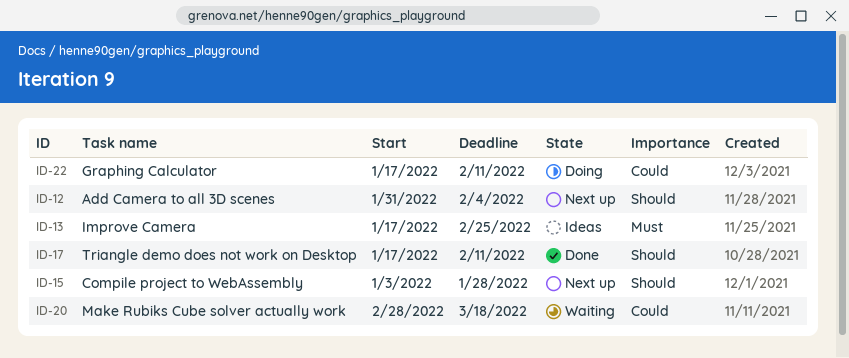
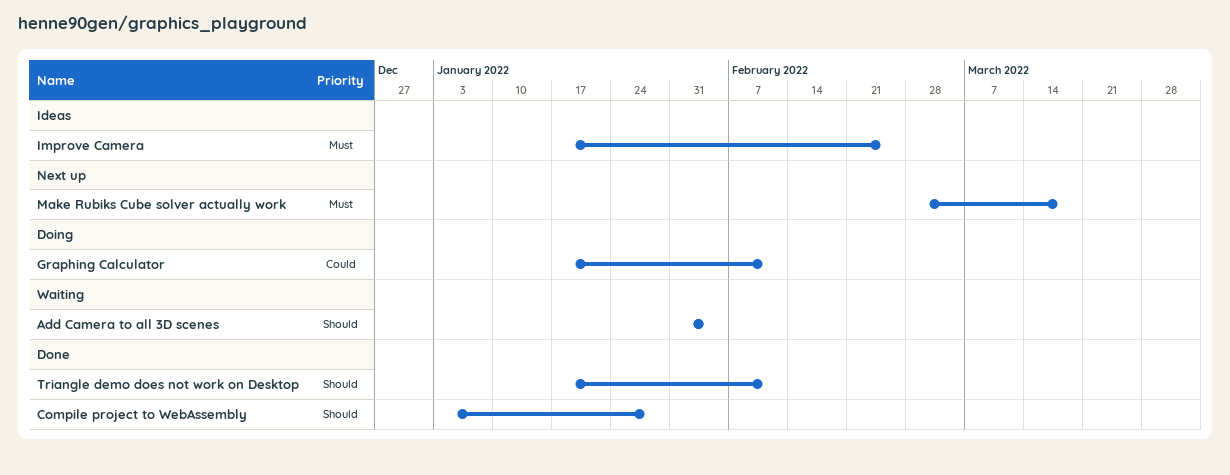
Add Camera to all 3D scenes, status: Next up -> Waiting
Compile project to WebAssembly, status: Next up -> Done
Make Rubiks Cube solver actually work, status: Waiting -> Next up
Make Rubiks Cube solver actually work, priority: Could -> Must

